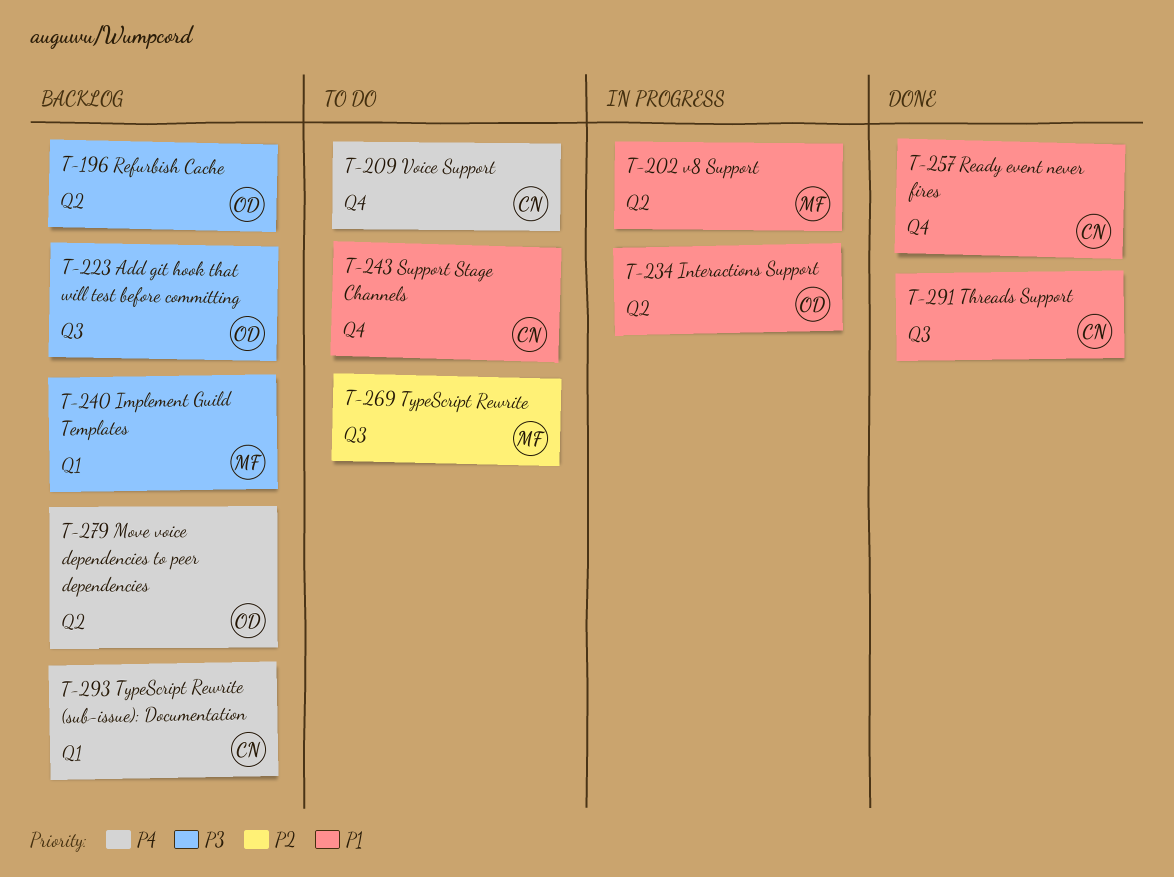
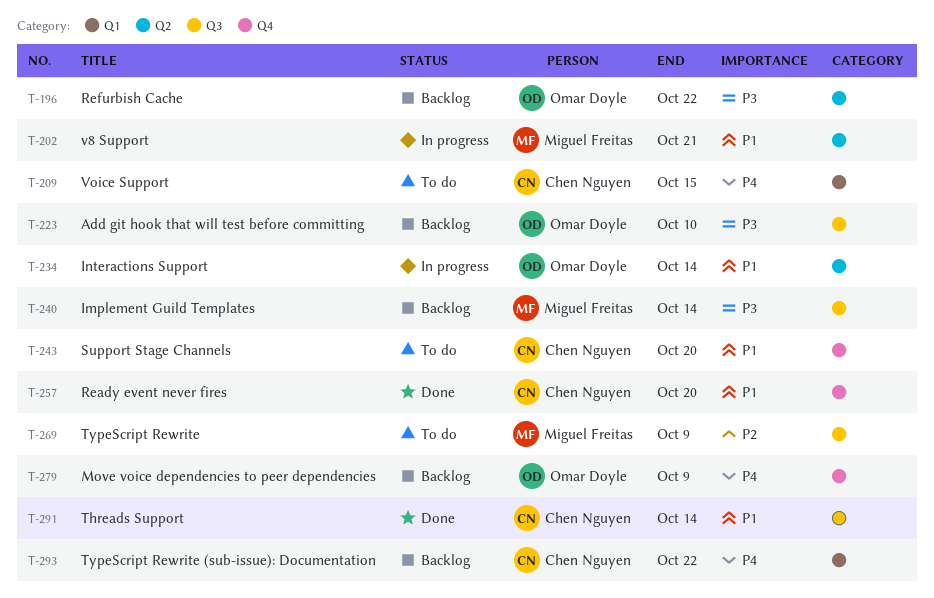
T-209, label: Q4 -> Q1
T-240, label: Q1 -> Q3
T-279, label: Q2 -> Q4

